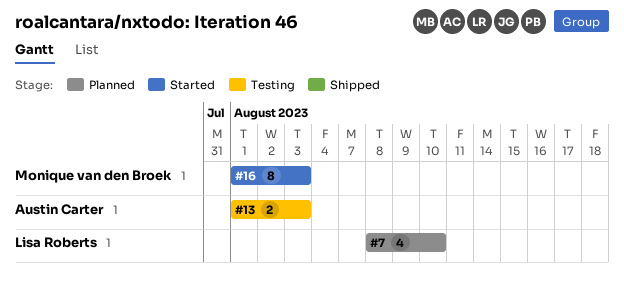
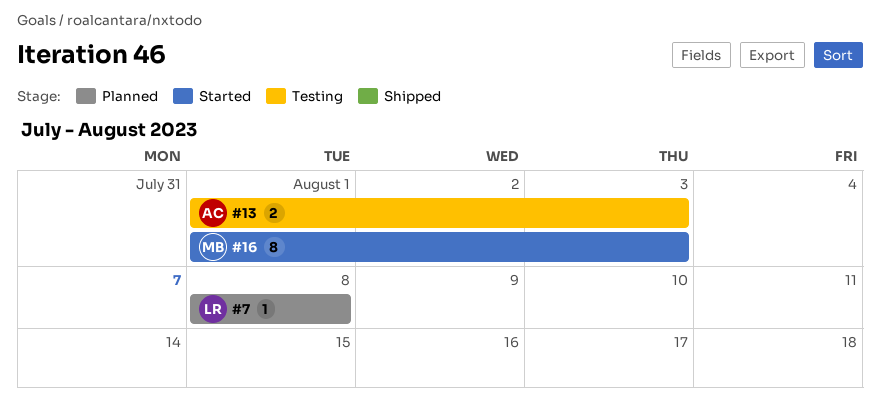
#7, estimate: 4 -> 1
#7, due: Aug 10 -> Aug 8

